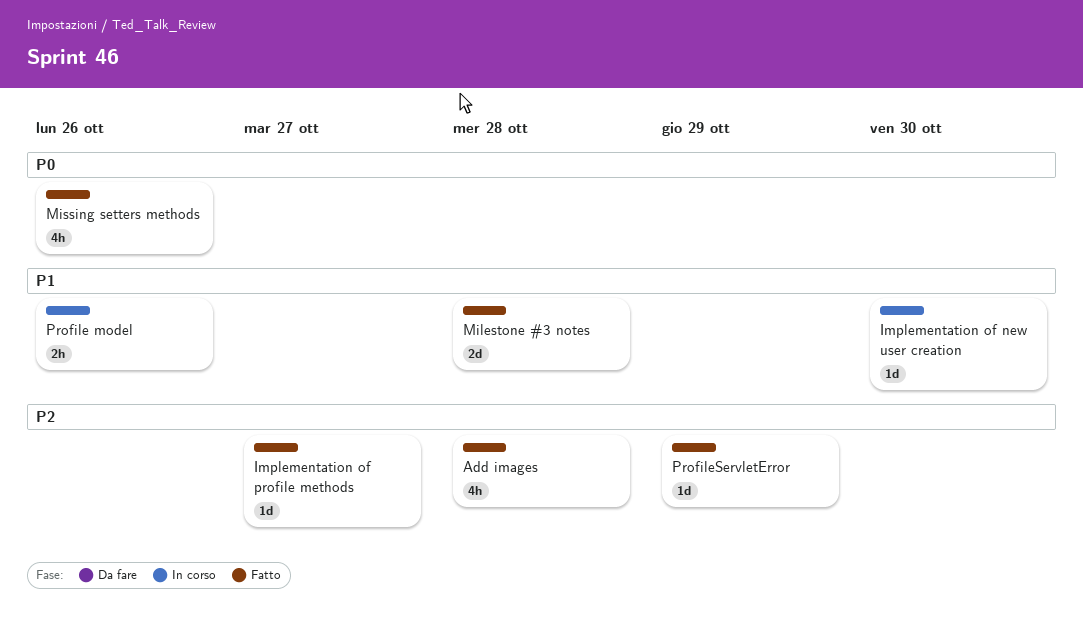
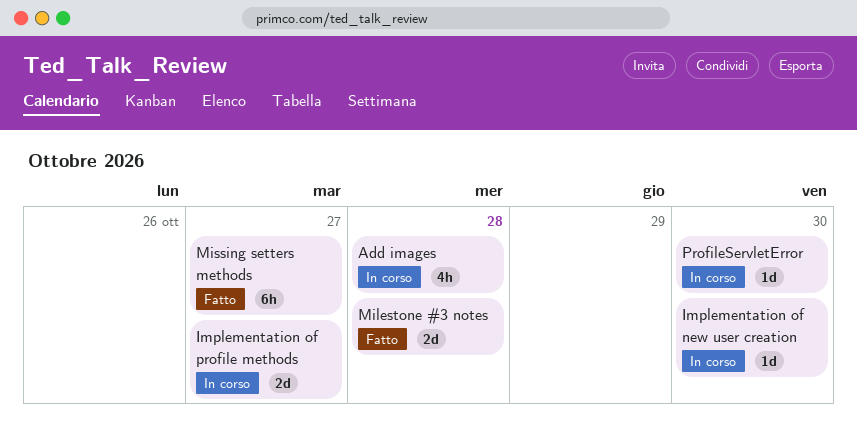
Add images, status: Fatto -> In corso
Implementation of profile methods, status: Fatto -> In corso
Implementation of profile methods, estimate: 1d -> 2d
Missing setters methods, estimate: 4h -> 6h
Missing setters methods, due: Oct 26 -> Oct 27
Profile model: present -> none
ProfileServletError, status: Fatto -> In corso
ProfileServletError, due: Oct 29 -> Oct 30

